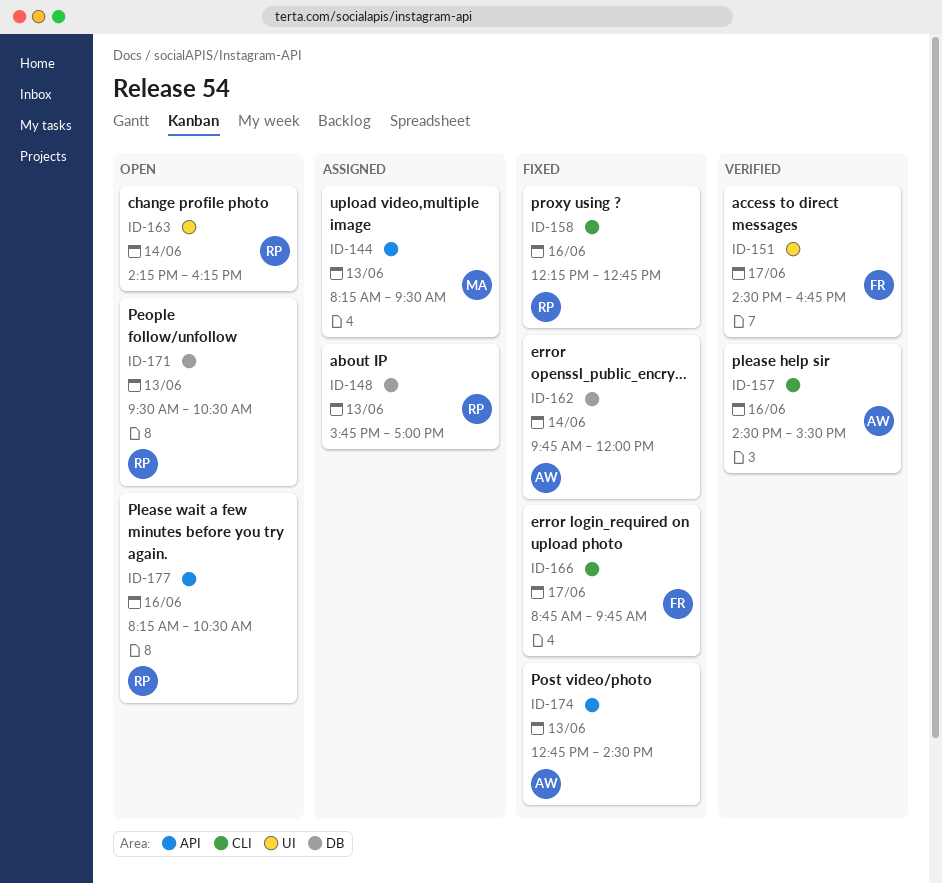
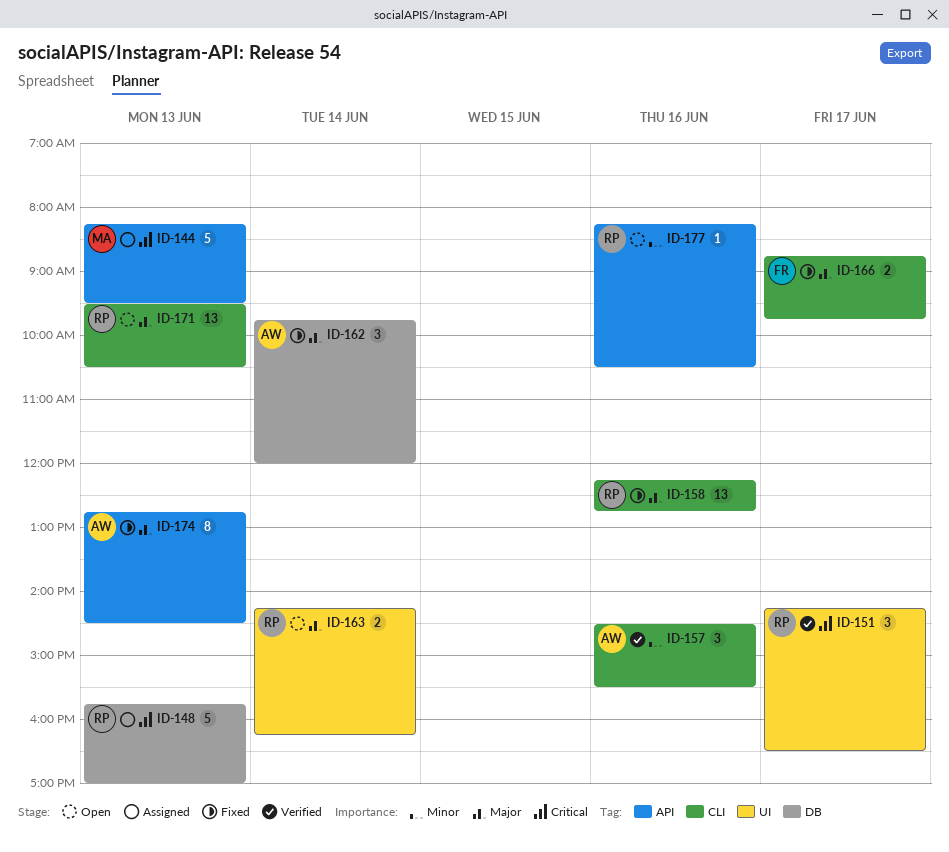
ID-151, owner: FR -> RP
ID-151, begins: 14:30 -> 14:15
ID-151, ends: 16:45 -> 16:30
ID-171, label: DB -> CLI

